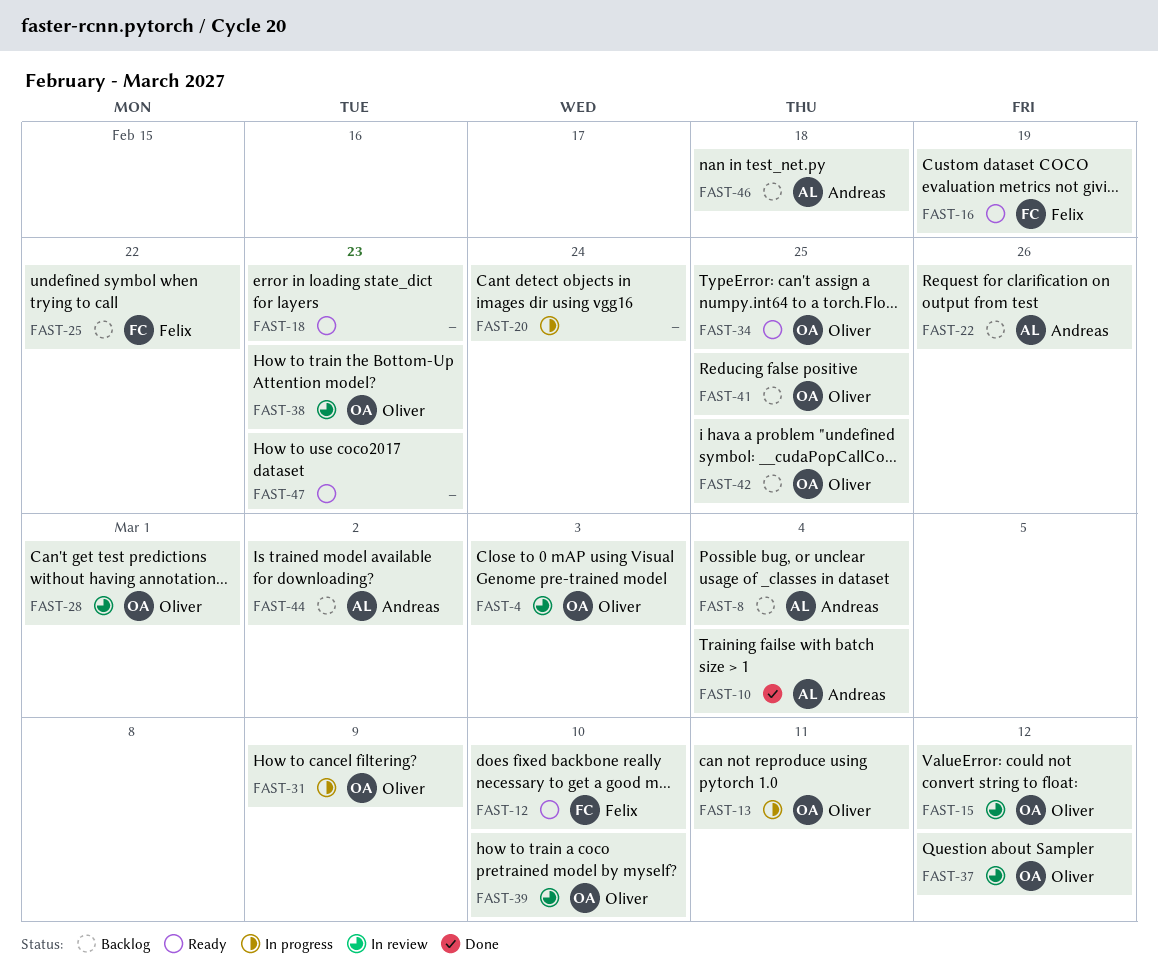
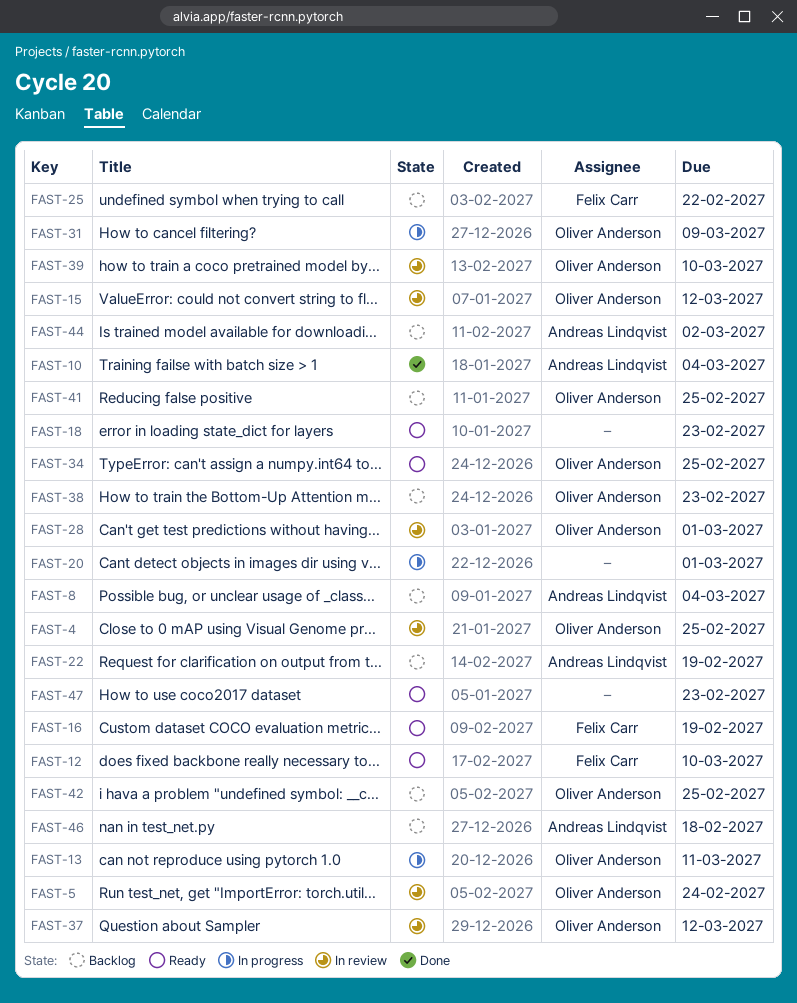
FAST-4, due: Mar 3 -> Feb 25
FAST-5: none -> present
FAST-20, due: Feb 24 -> Mar 1
FAST-22, due: Feb 26 -> Feb 19
FAST-38, status: In review -> Backlog

